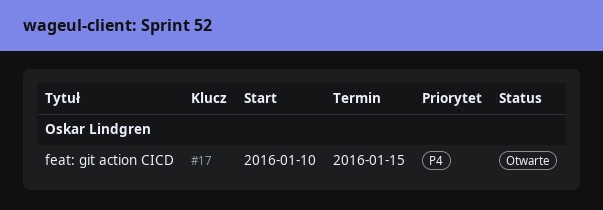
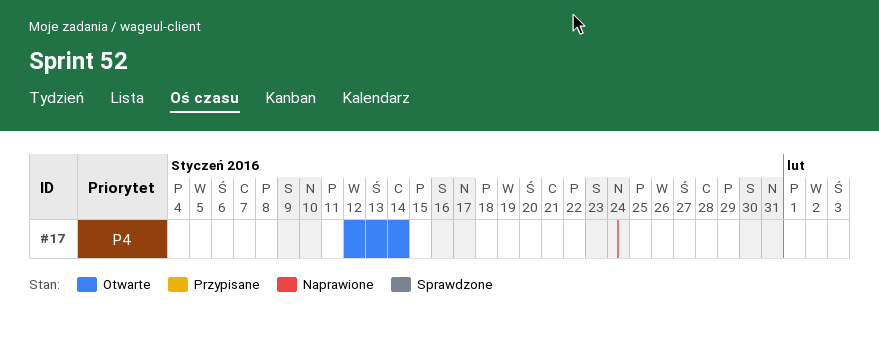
#17, start: Jan 10 -> Jan 12
#17, due: Jan 15 -> Jan 14

